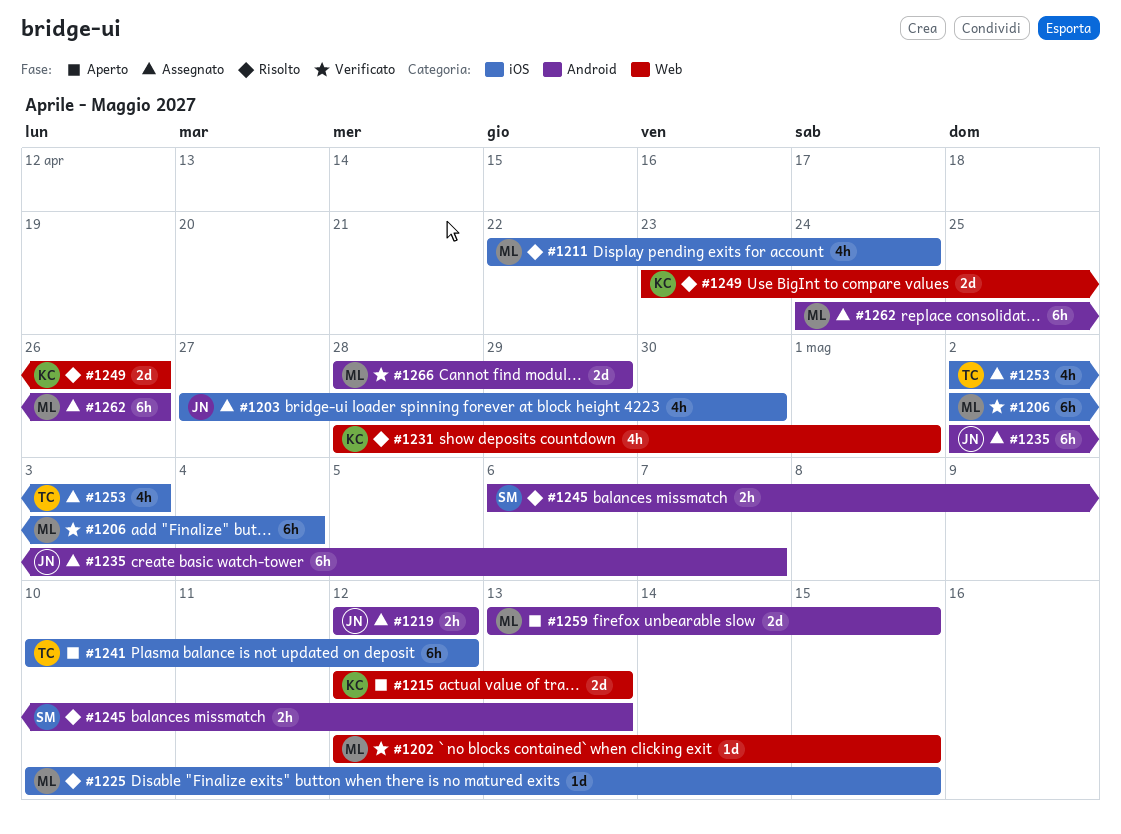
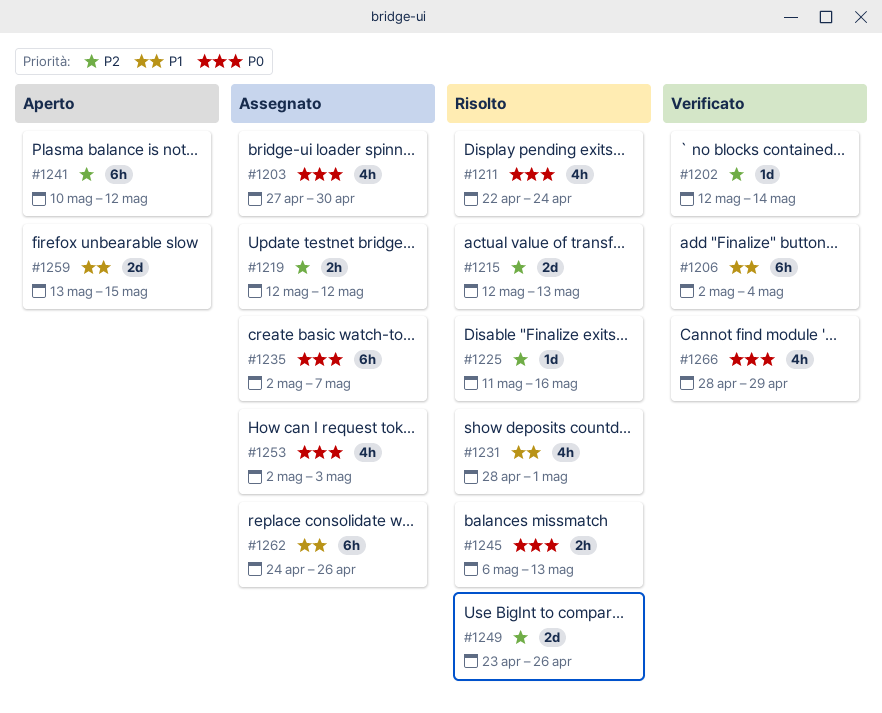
#1202, due: May 15 -> May 14
#1215, status: Aperto -> Risolto
#1225, start: May 10 -> May 11
#1225, due: May 15 -> May 16
#1266, estimate: 2d -> 4h

